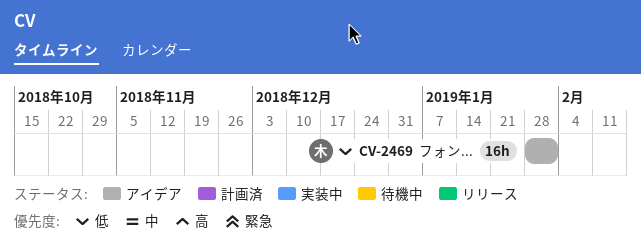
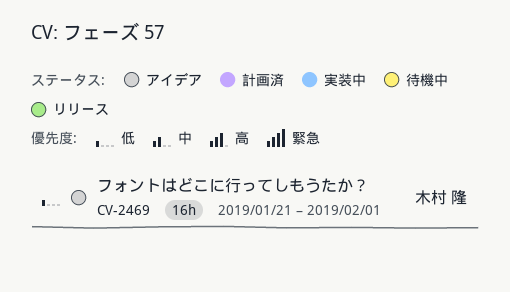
CV-2469, start: Jan 28 -> Jan 21

